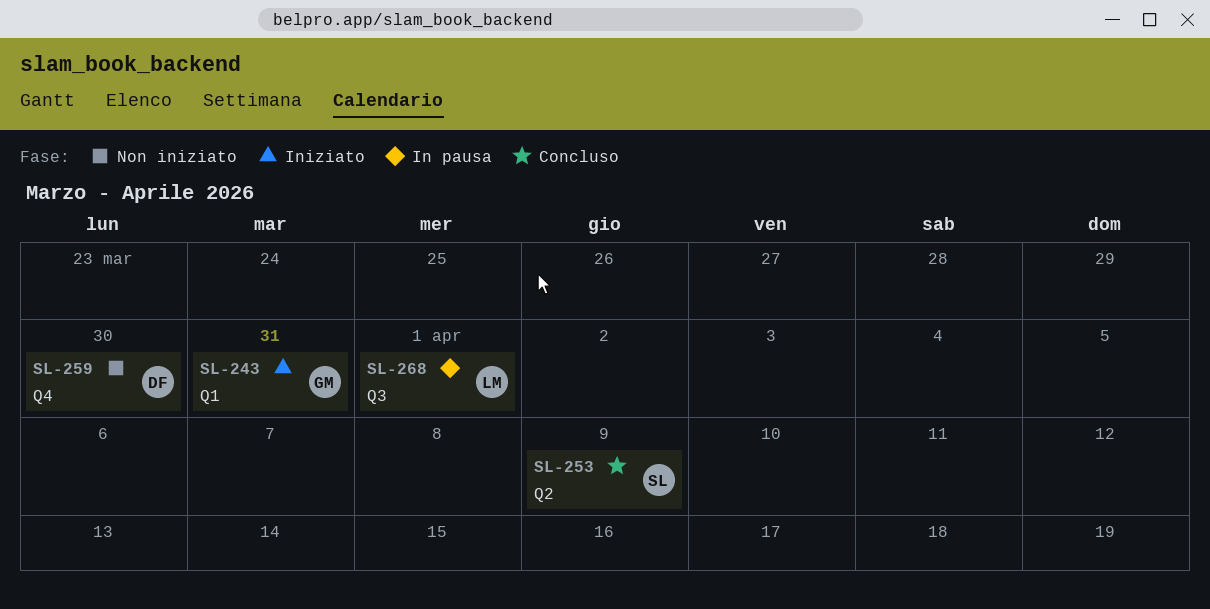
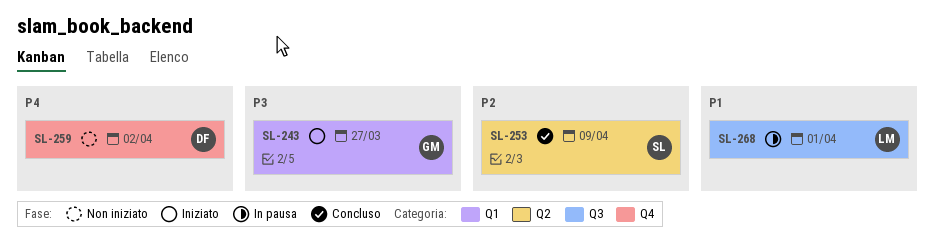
SL-243, due: Mar 31 -> Mar 27
SL-259, due: Mar 30 -> Apr 2

